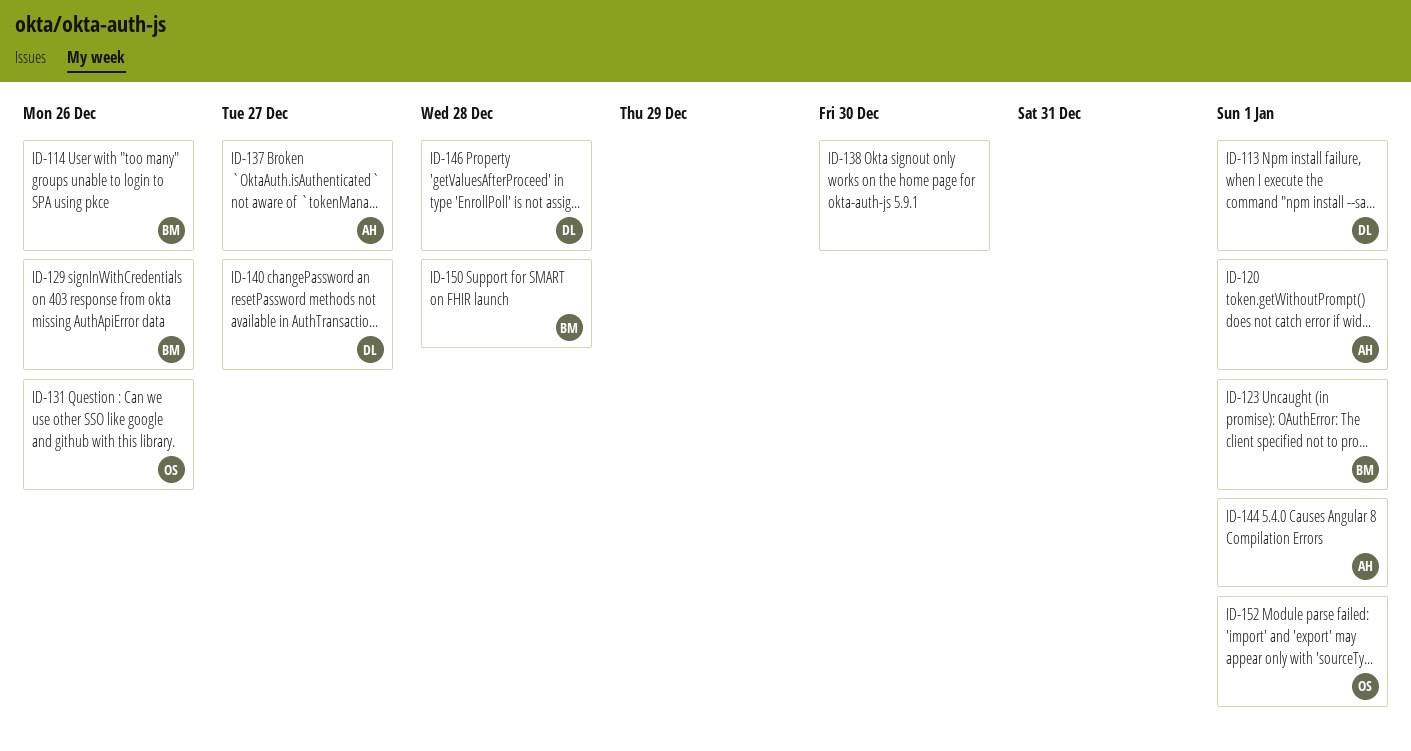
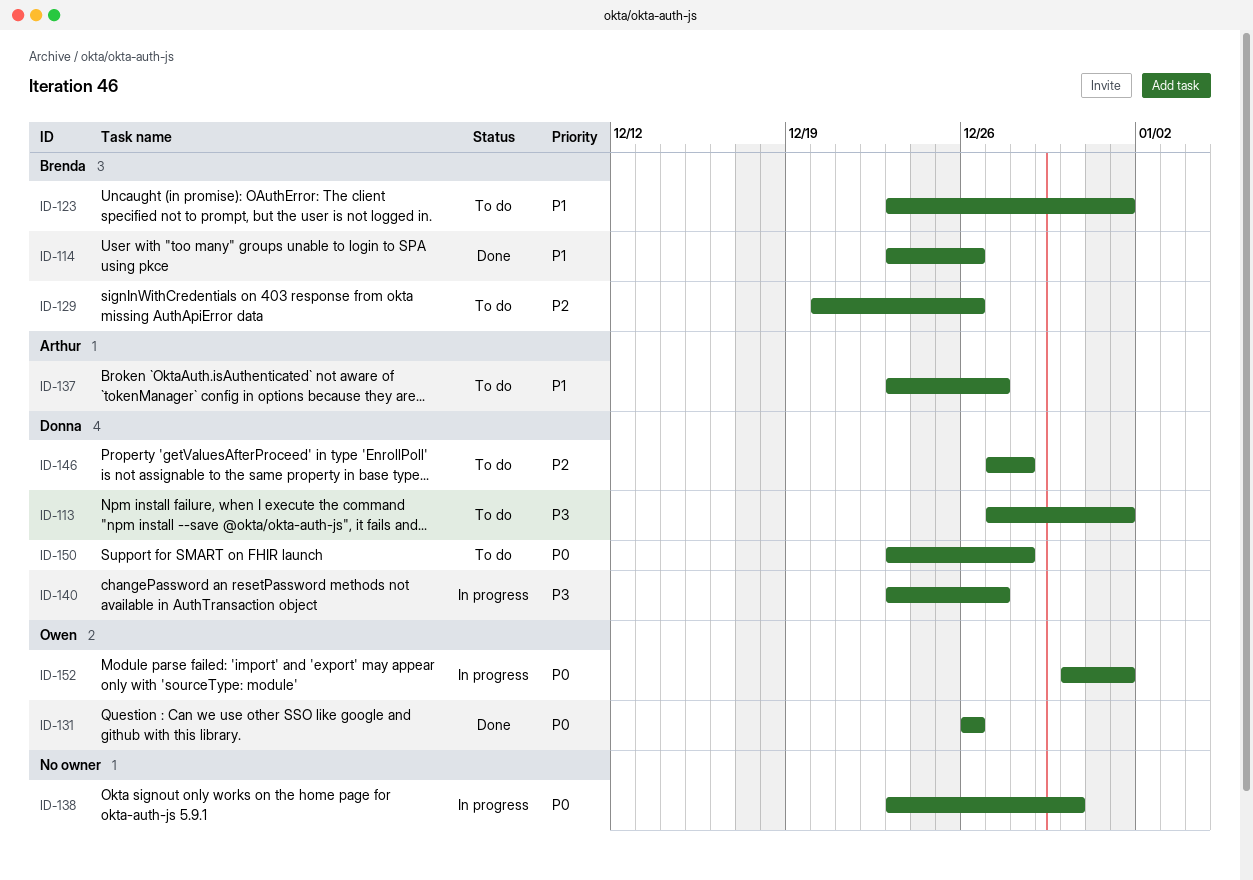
ID-120: present -> none
ID-144: present -> none
ID-150, owner: Brenda -> Donna

